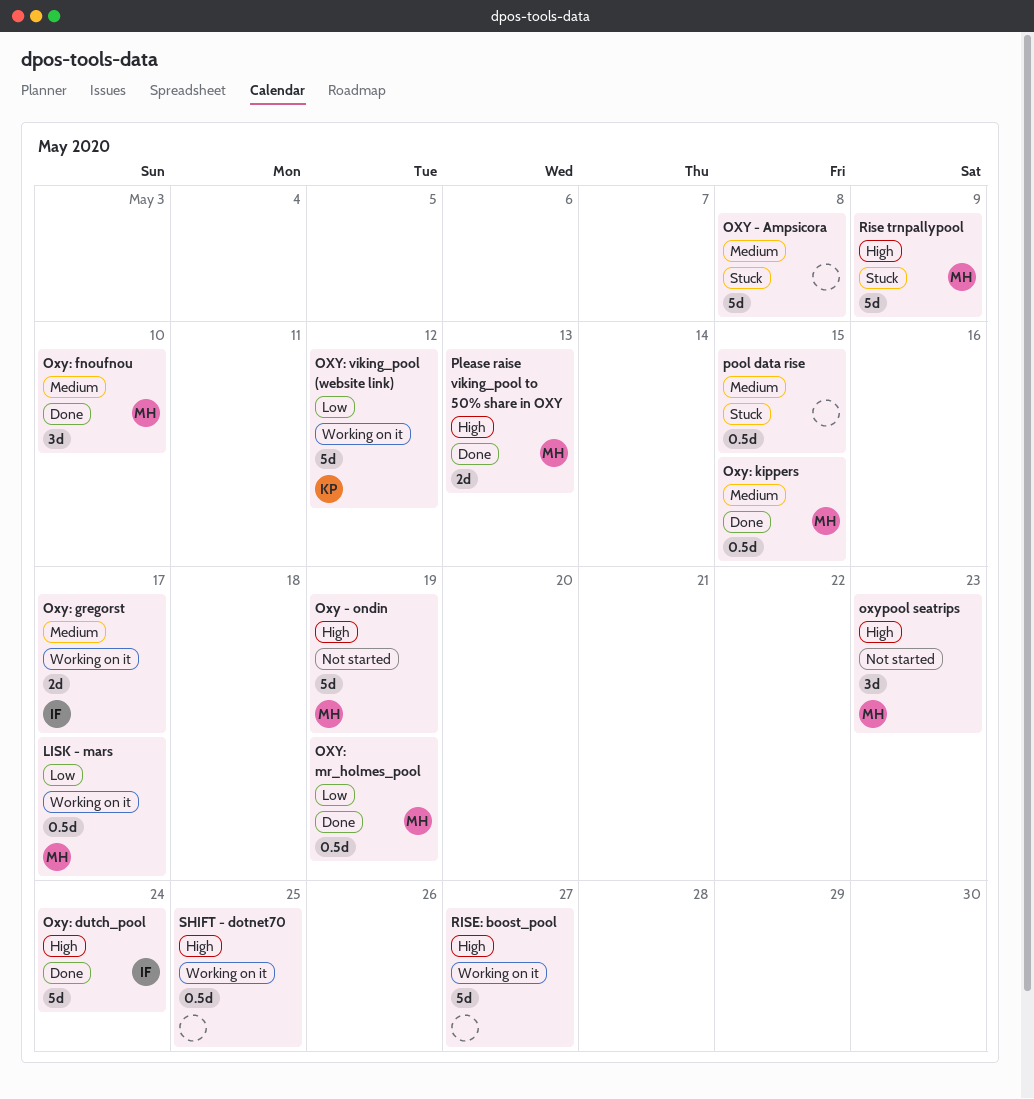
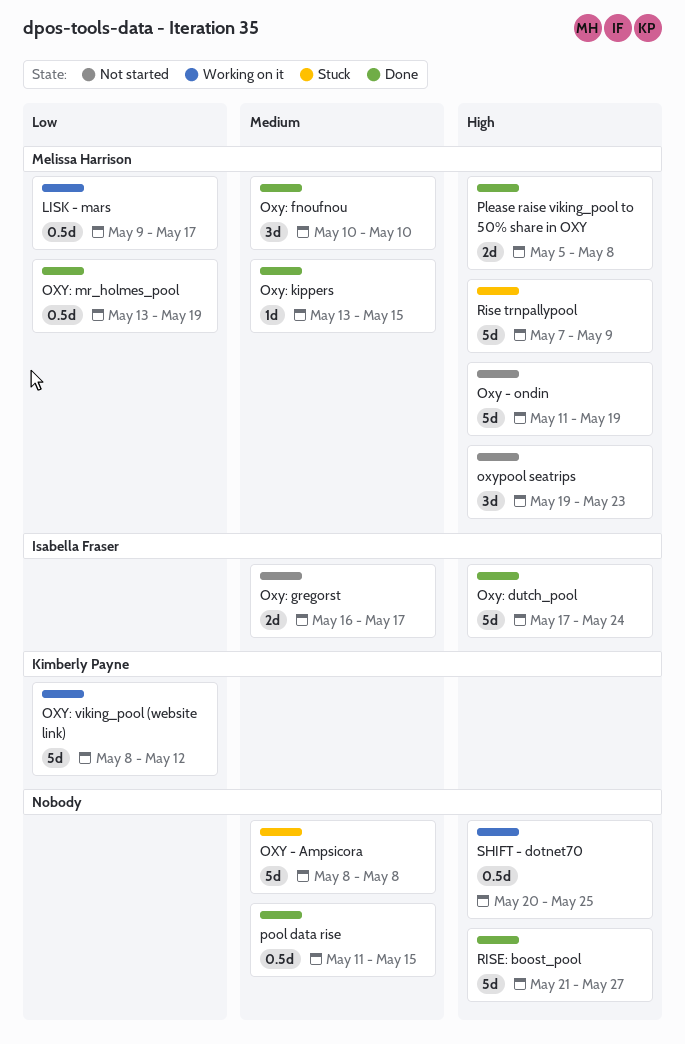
Oxy: gregorst, status: Working on it -> Not started
Oxy: kippers, estimate: 0.5d -> 1d
Please raise viking_pool to 50% share in OXY, due: May 13 -> May 8
pool data rise, status: Stuck -> Done
RISE: boost_pool, status: Working on it -> Done

